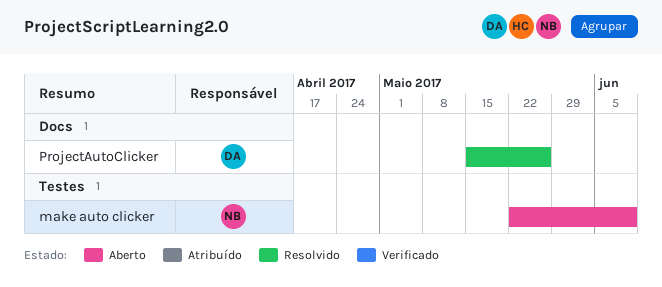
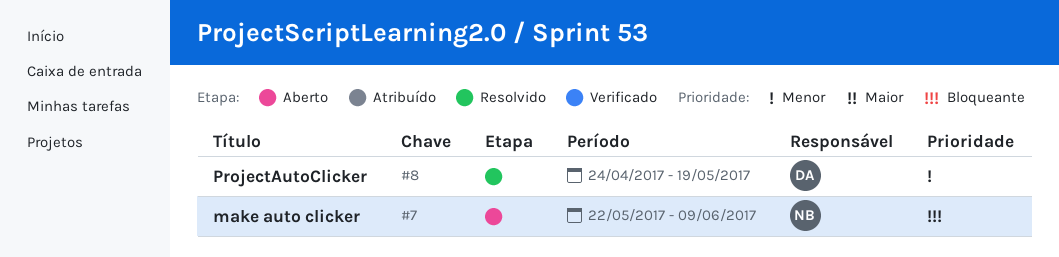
ProjectAutoClicker, start: May 15 -> Apr 24
ProjectAutoClicker, due: May 26 -> May 19

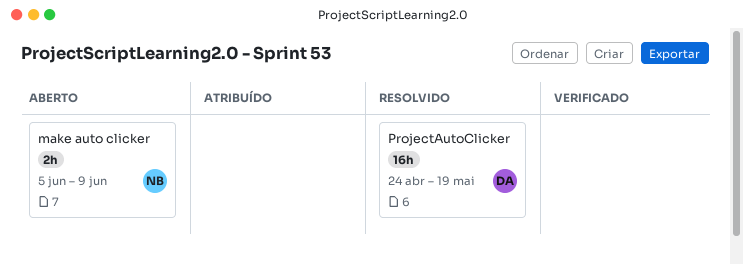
make auto clicker, start: May 22 -> Jun 5

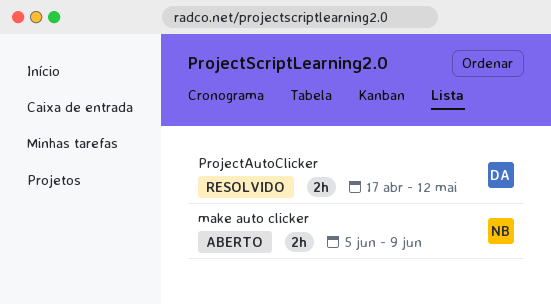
ProjectAutoClicker, estimate: 16h -> 2h
ProjectAutoClicker, start: Apr 24 -> Apr 17
ProjectAutoClicker, due: May 19 -> May 12

